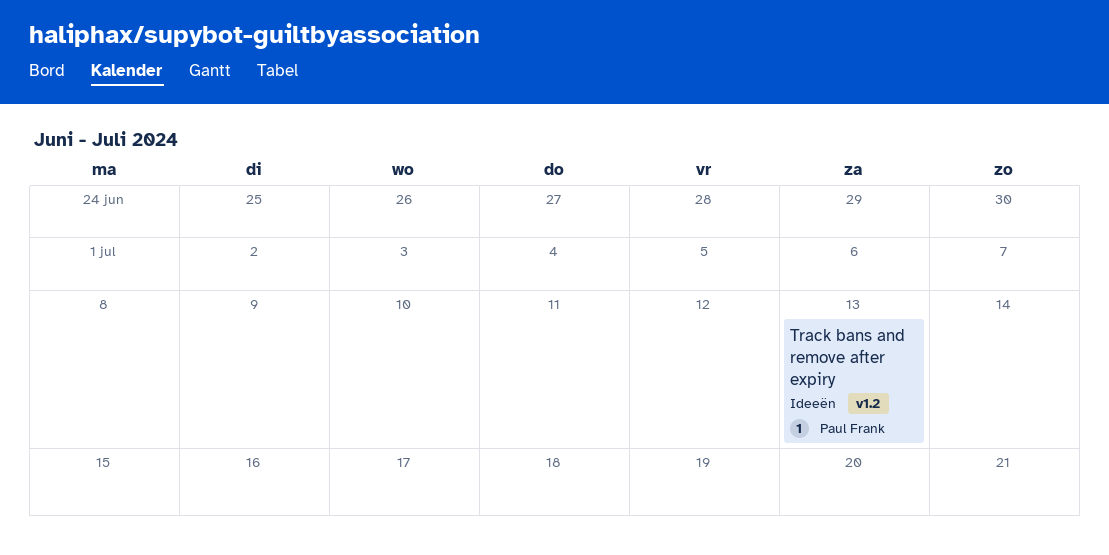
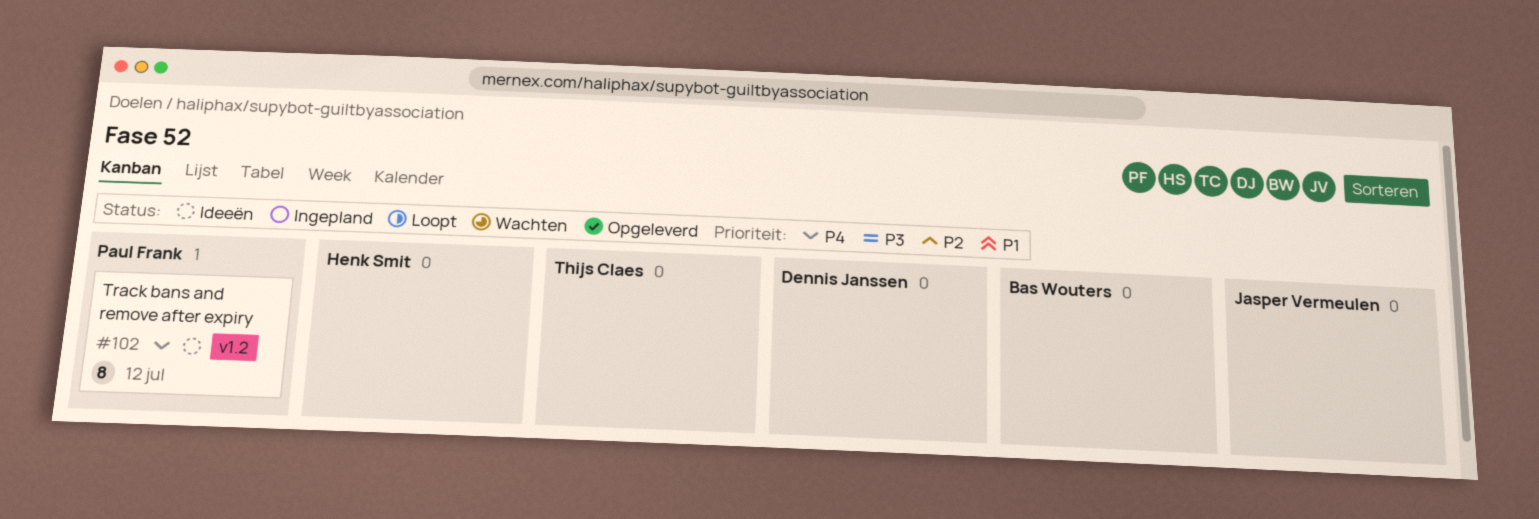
Track bans and remove after expiry, estimate: 1 -> 8
Track bans and remove after expiry, due: Jul 13 -> Jul 12

